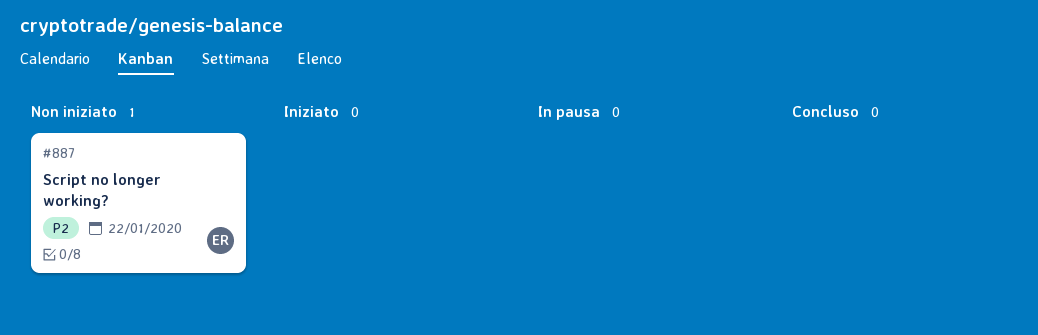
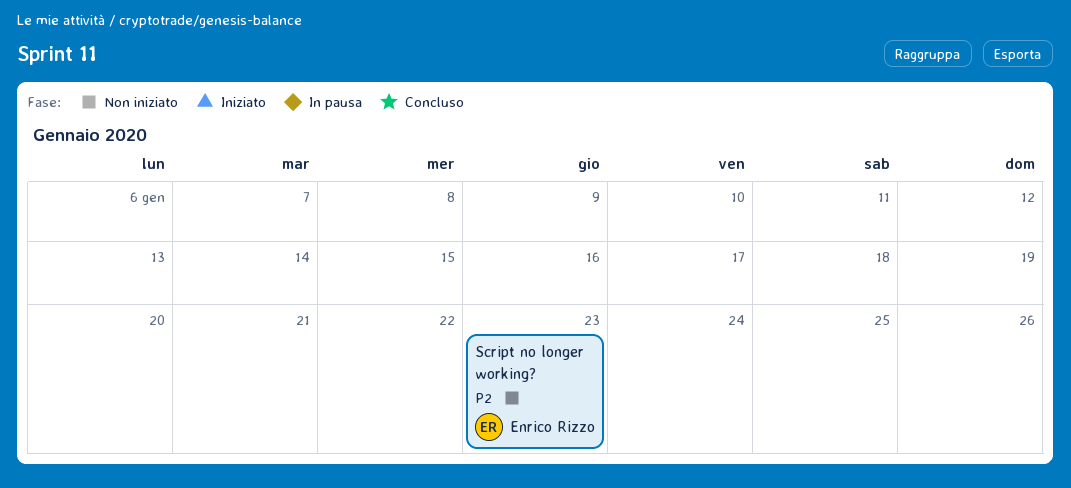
Script no longer working?, due: Jan 22 -> Jan 23

